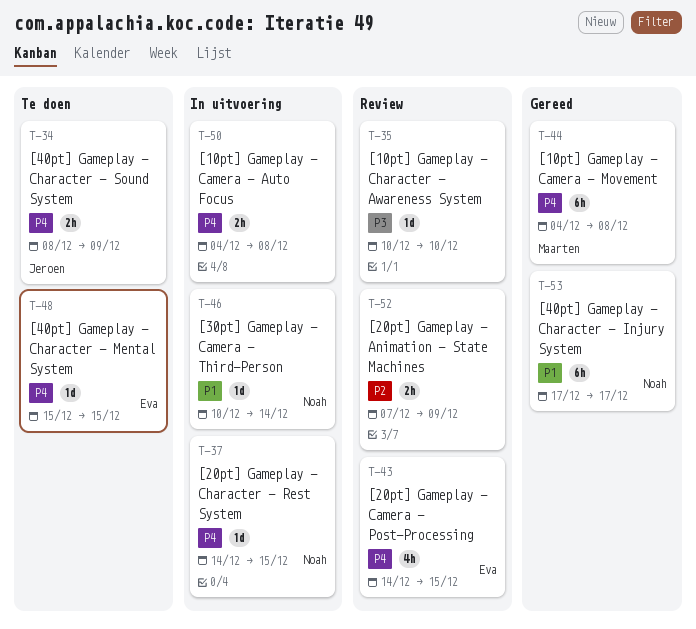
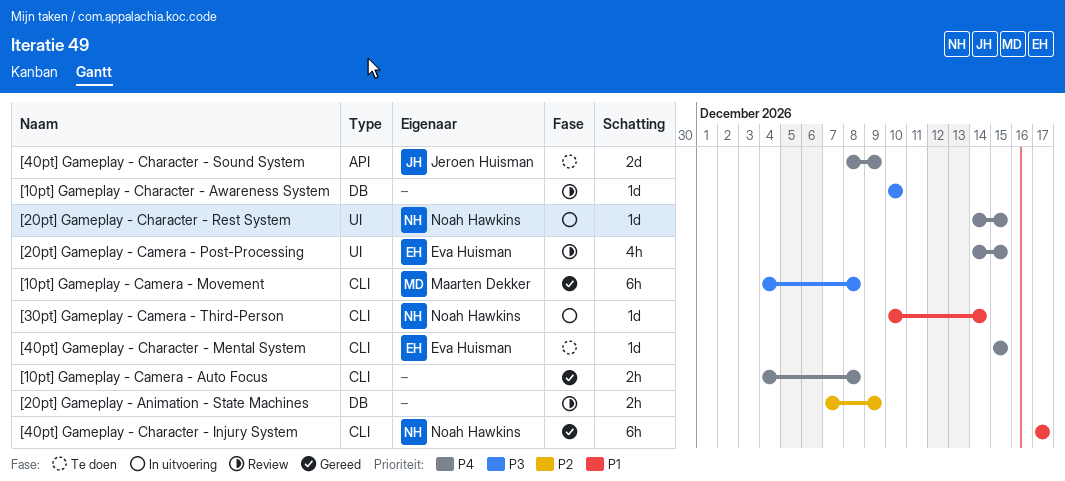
[10pt] Gameplay - Camera - Auto Focus, status: In uitvoering -> Gereed
[10pt] Gameplay - Camera - Movement, priority: P4 -> P3
[40pt] Gameplay - Character - Sound System, estimate: 2h -> 2d

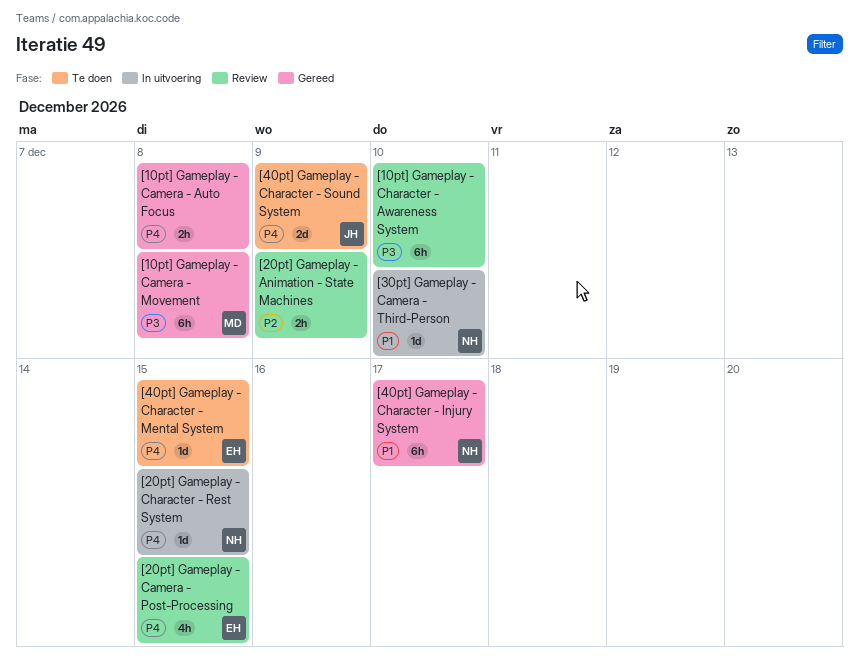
[10pt] Gameplay - Character - Awareness System, estimate: 1d -> 6h
[30pt] Gameplay - Camera - Third-Person, due: Dec 14 -> Dec 10

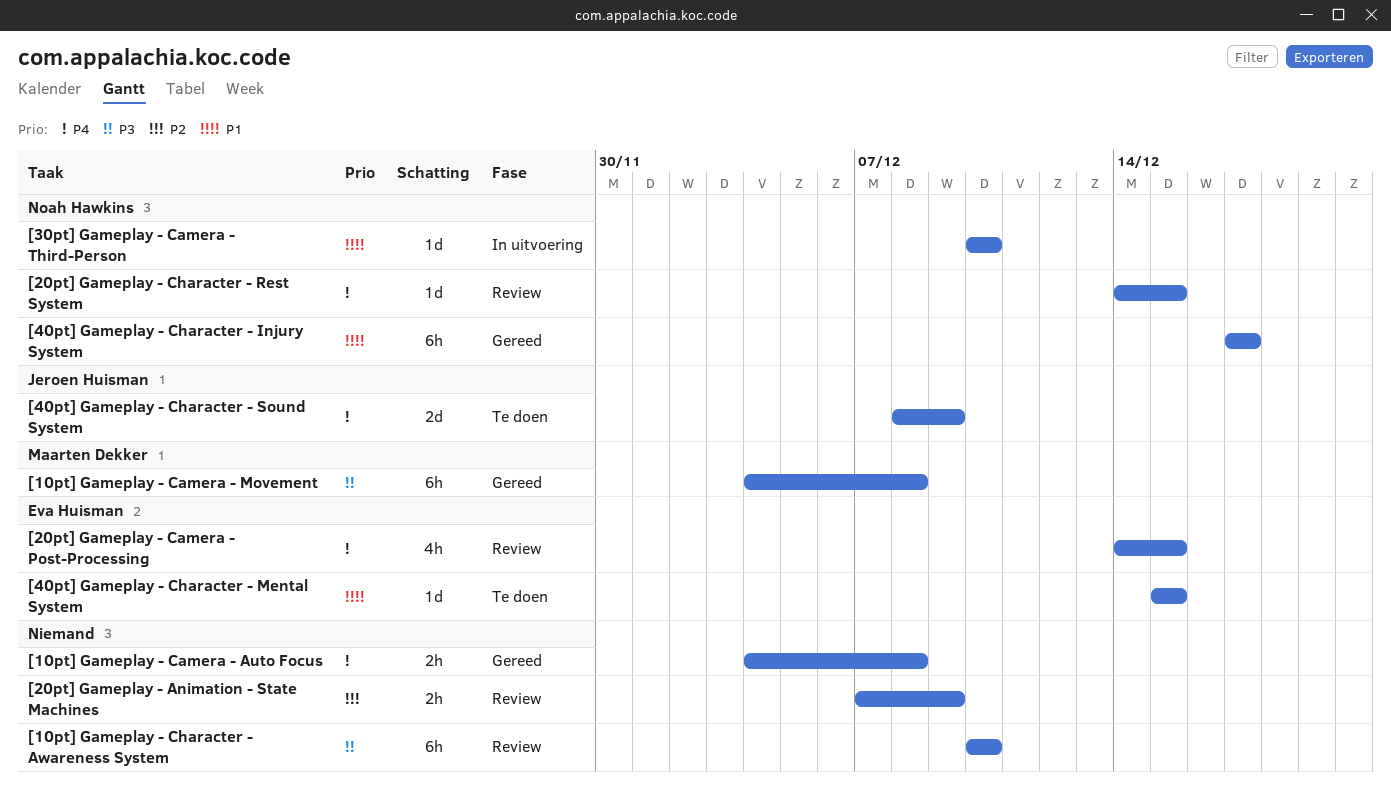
[20pt] Gameplay - Character - Rest System, status: In uitvoering -> Review
[40pt] Gameplay - Character - Mental System, priority: P4 -> P1

